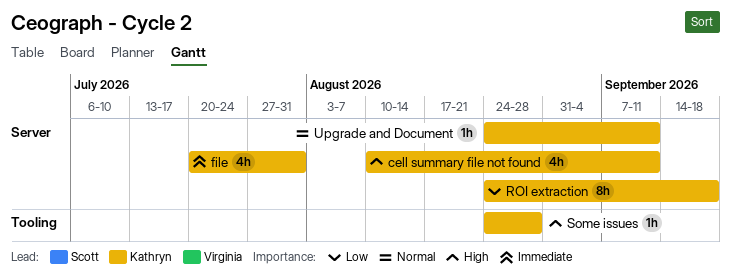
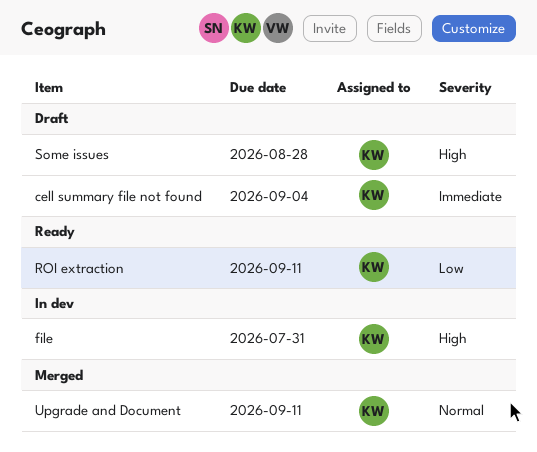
cell summary file not found, priority: High -> Immediate
cell summary file not found, due: Sep 11 -> Sep 4
file, priority: Immediate -> High
ROI extraction, due: Sep 18 -> Sep 11

